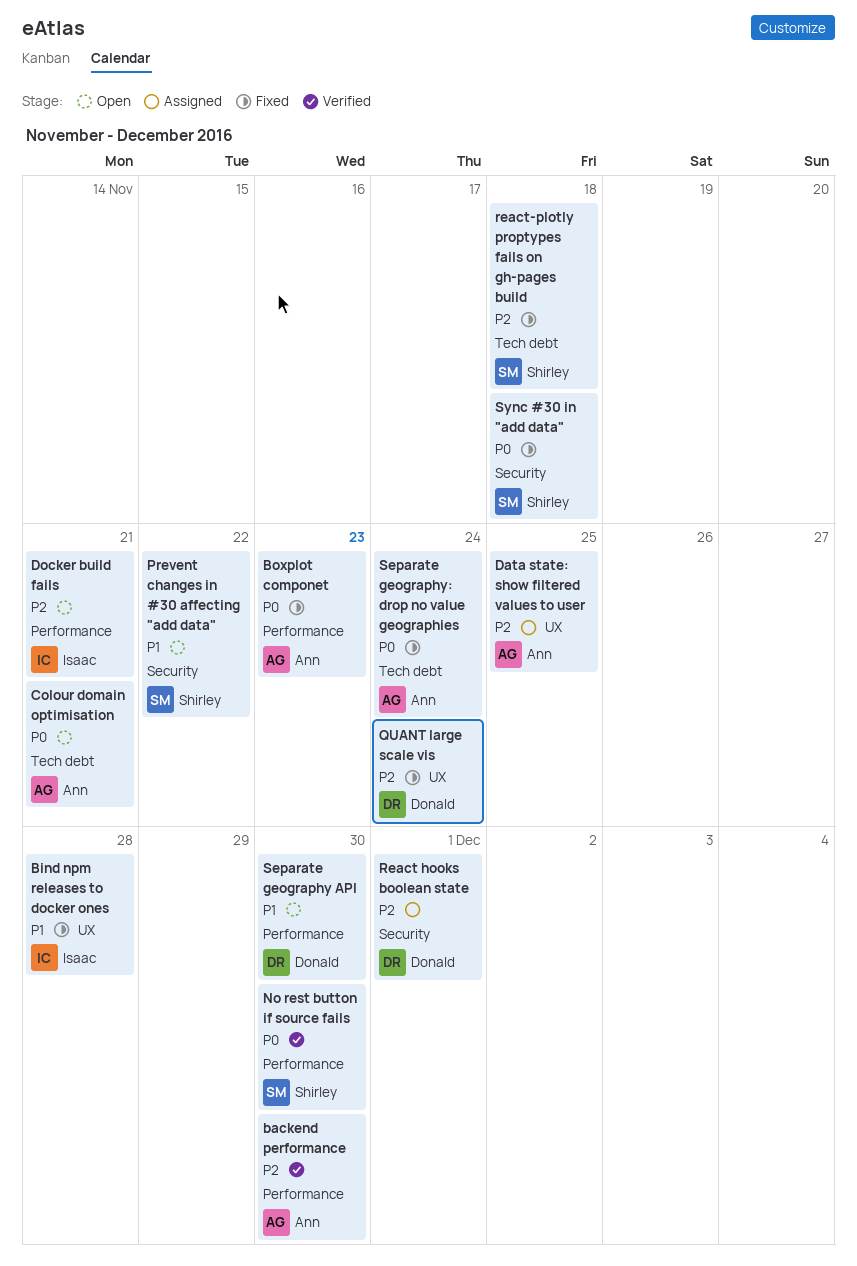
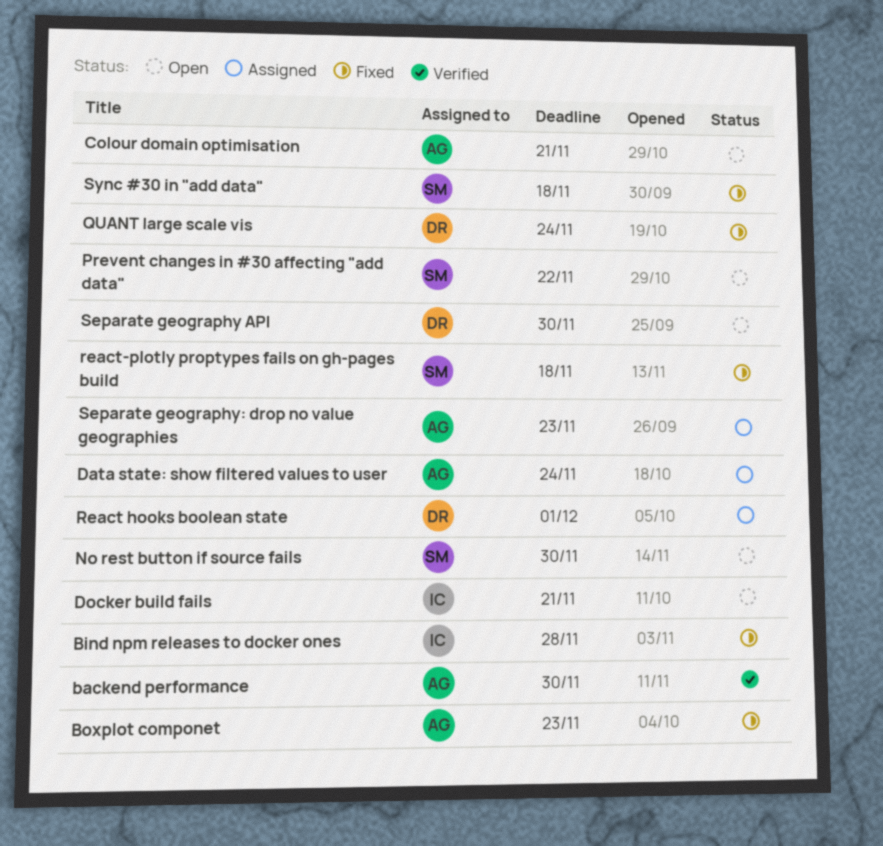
Data state: show filtered values to user, due: Nov 25 -> Nov 24
No rest button if source fails, status: Verified -> Open
Separate geography: drop no value geographies, status: Fixed -> Assigned
Separate geography: drop no value geographies, due: Nov 24 -> Nov 23

